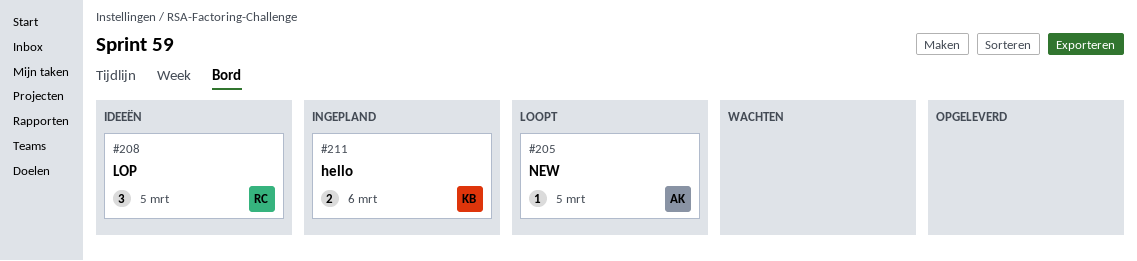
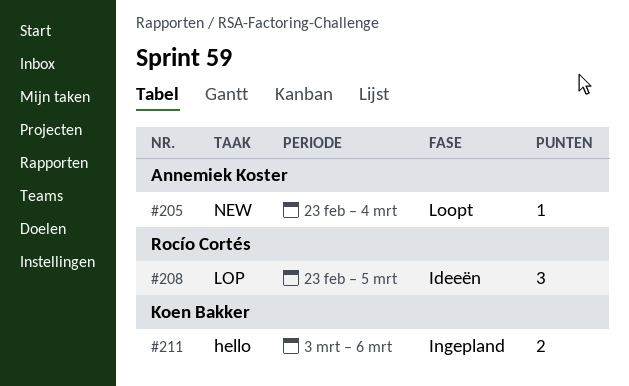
#205, due: Mar 5 -> Mar 4

